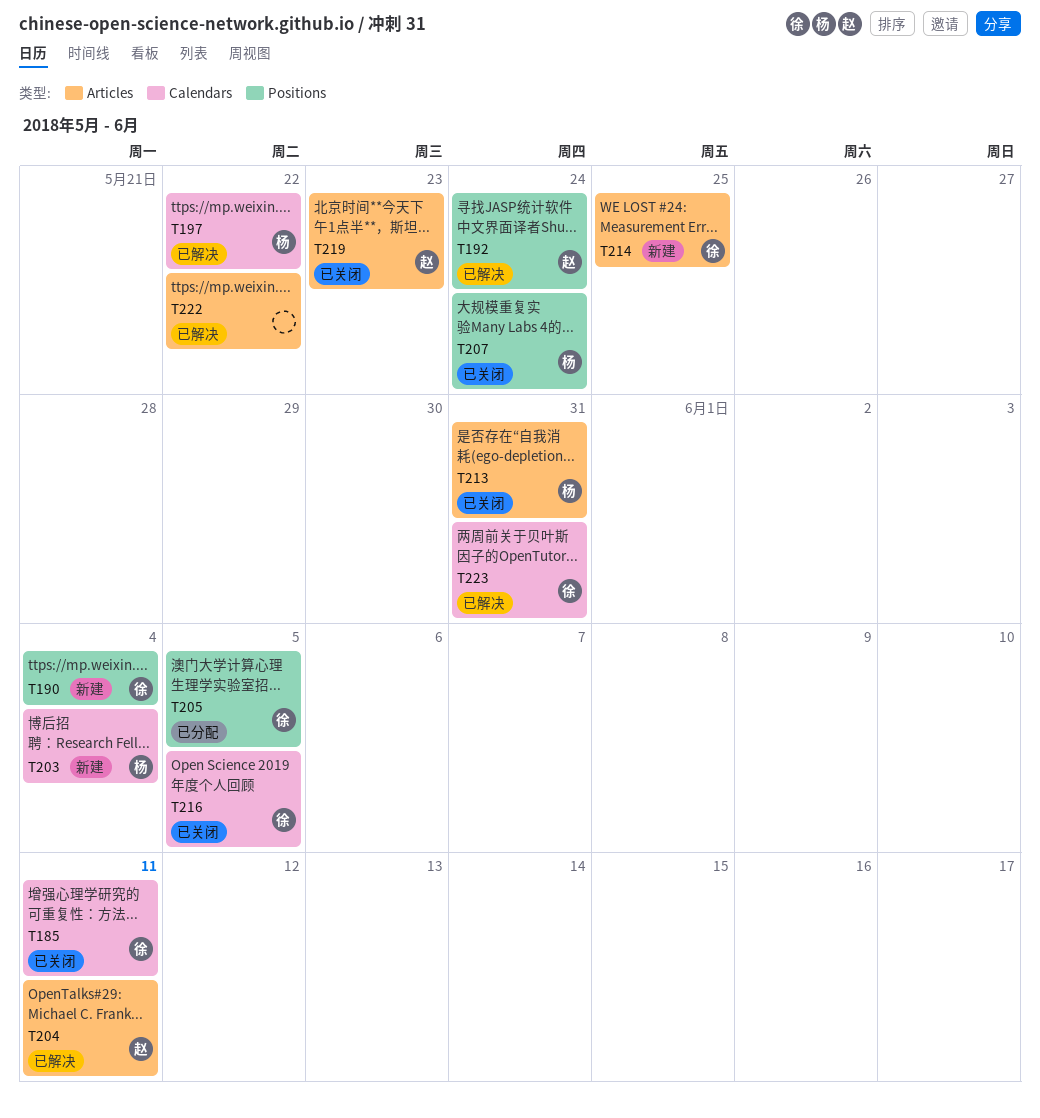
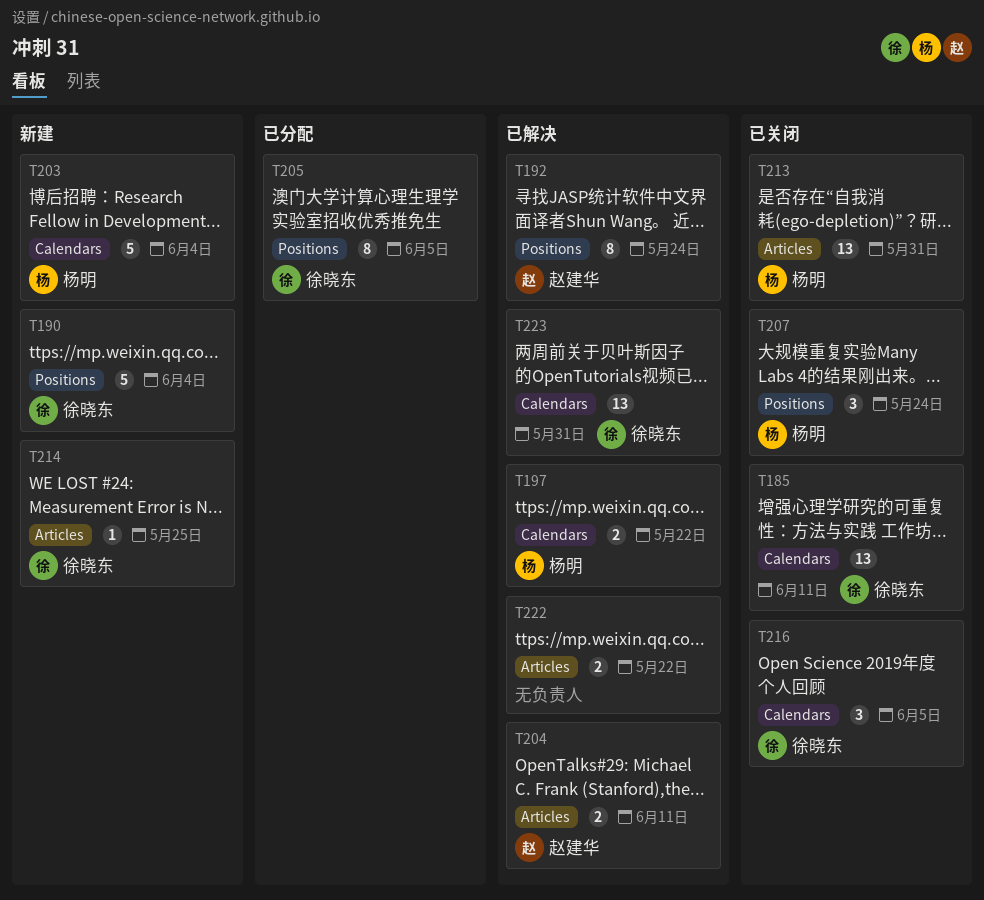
T219: present -> none

